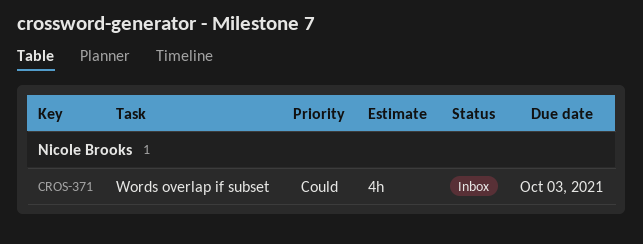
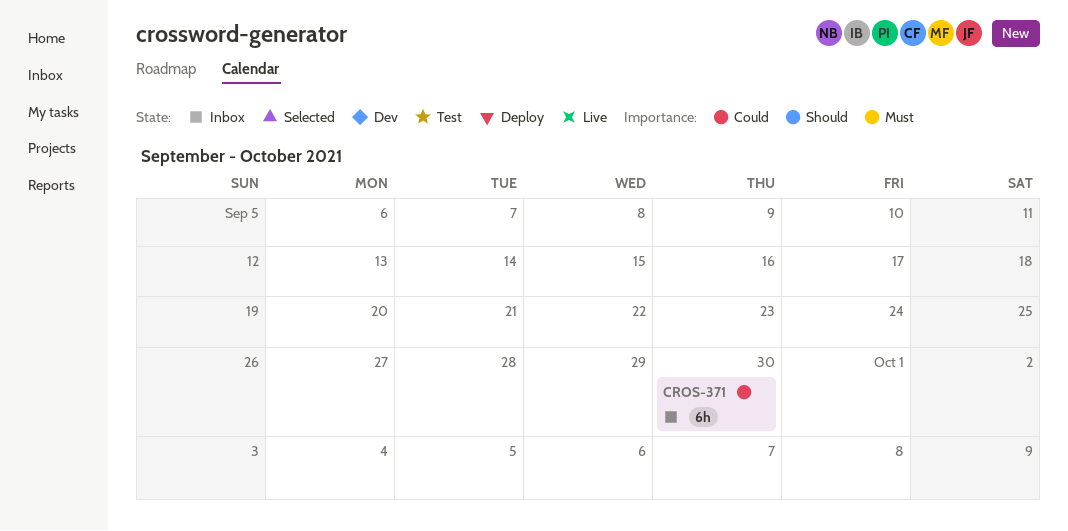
CROS-371, estimate: 4h -> 6h
CROS-371, due: Oct 3 -> Sep 30

